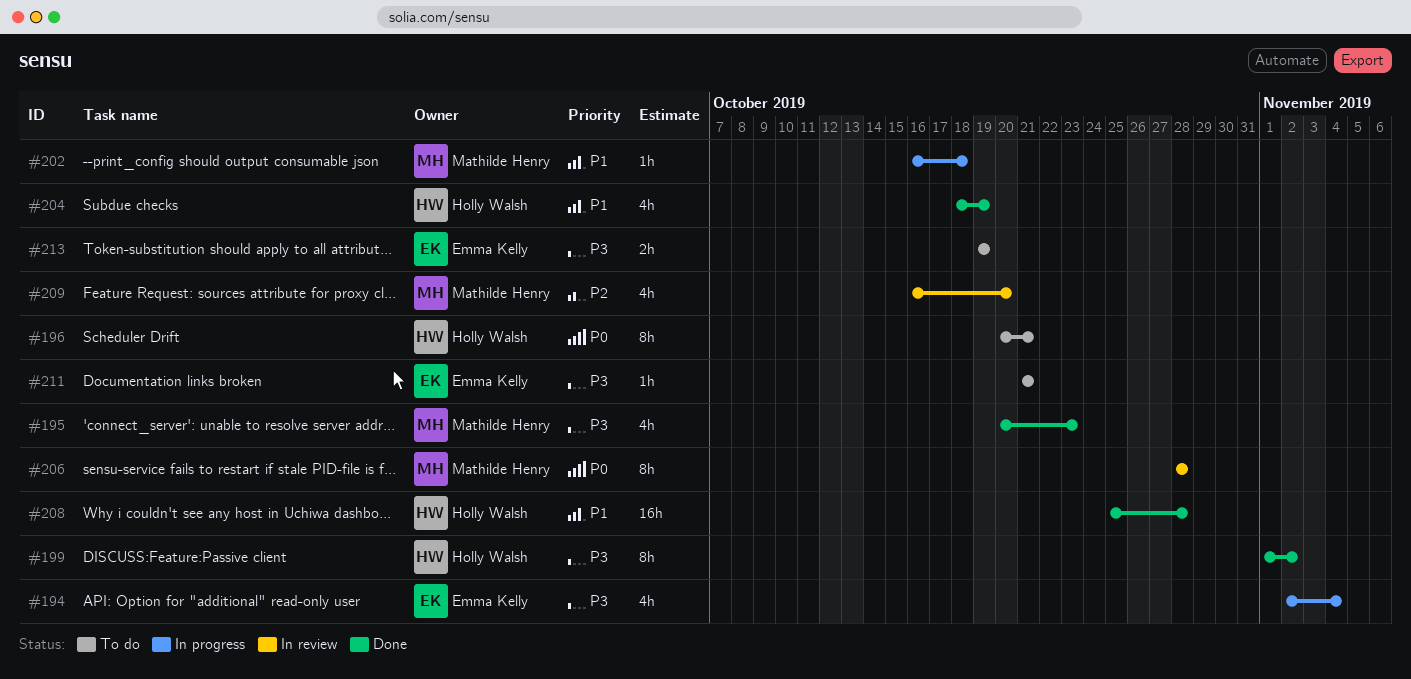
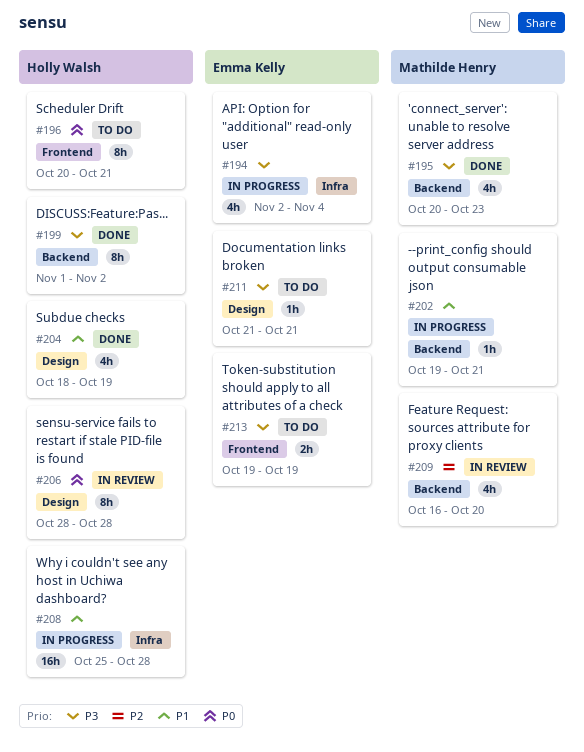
#202, start: Oct 16 -> Oct 19
#202, due: Oct 18 -> Oct 21
#206, owner: Mathilde Henry -> Holly Walsh
#208, status: Done -> In progress

